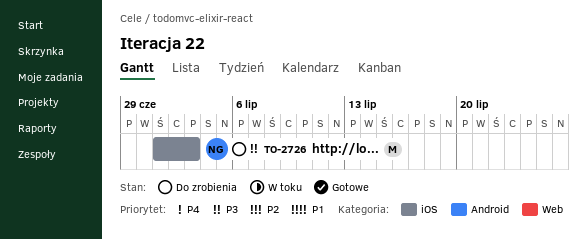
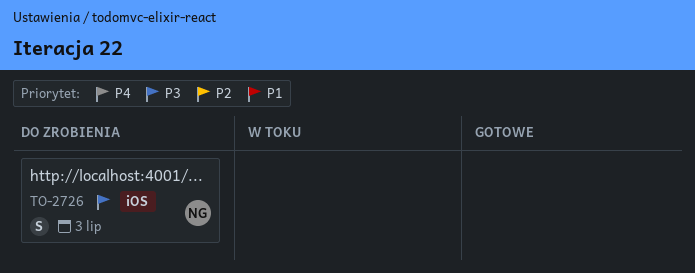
TO-2726, estimate: M -> S

